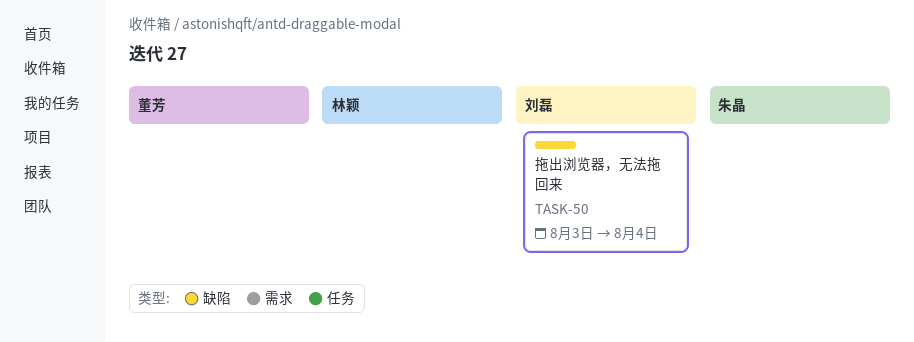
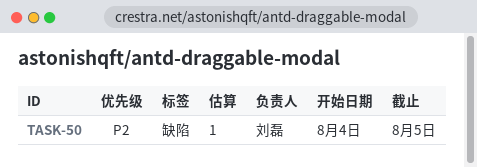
TASK-50, start: Aug 3 -> Aug 4
TASK-50, due: Aug 4 -> Aug 5

